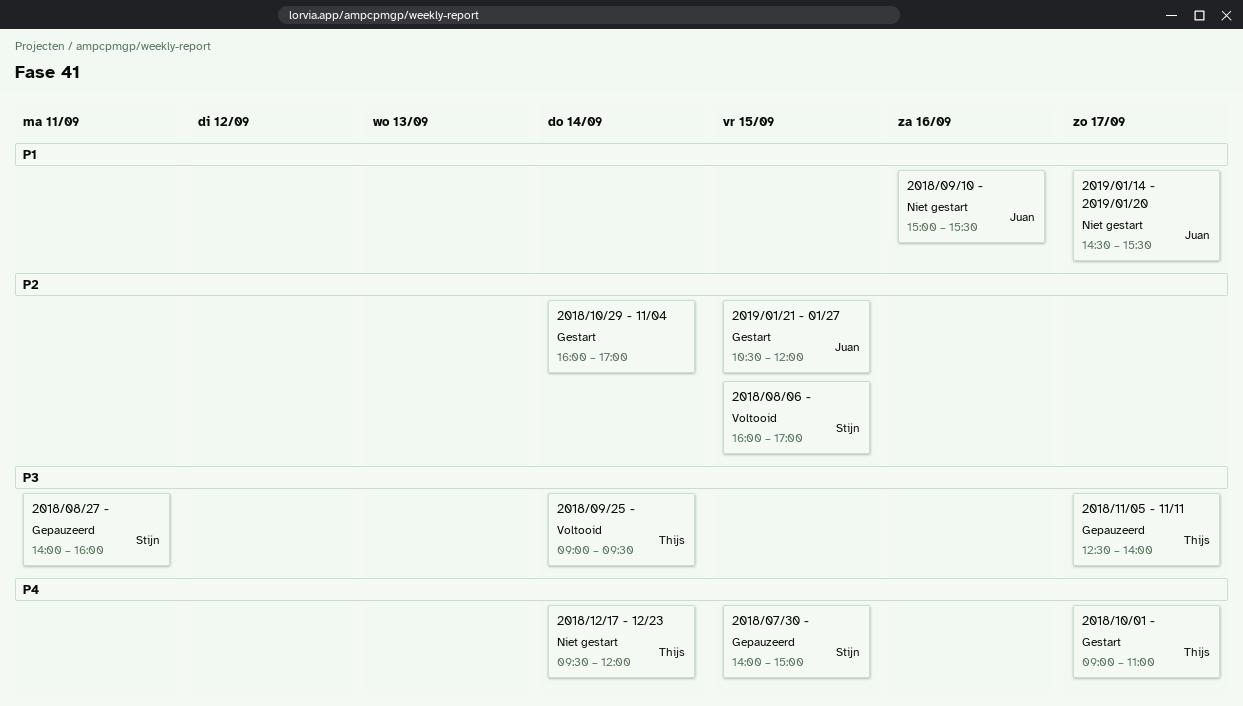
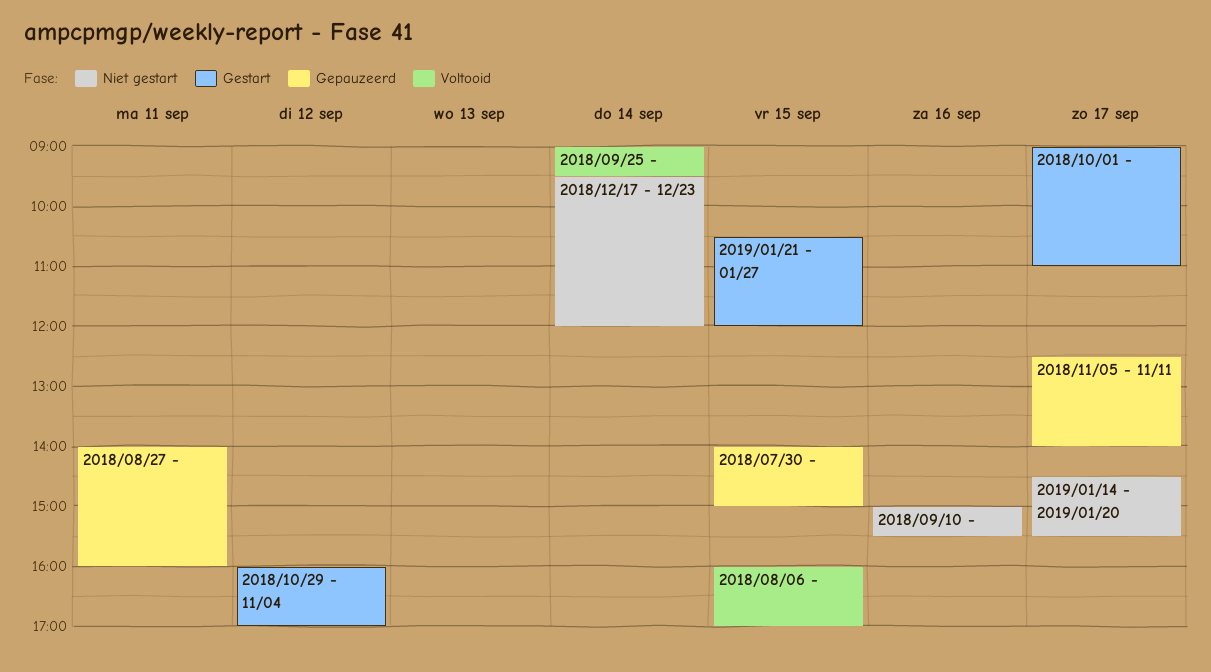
2018/10/29 - 11/04, day: Sep 14 -> Sep 12

